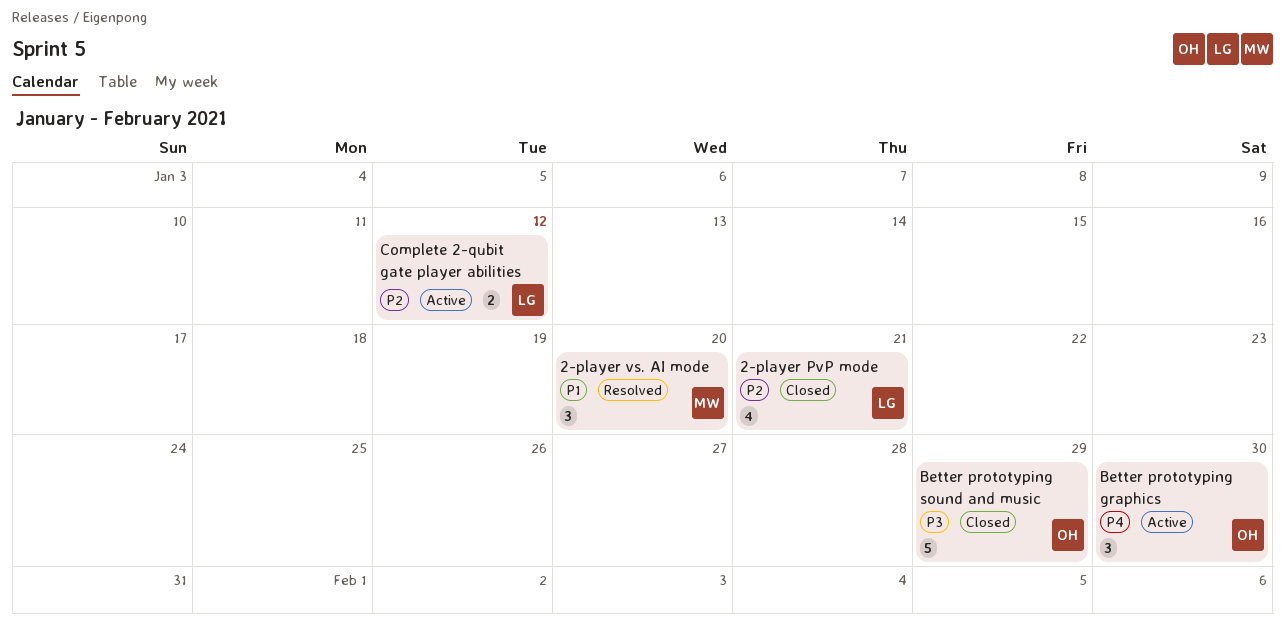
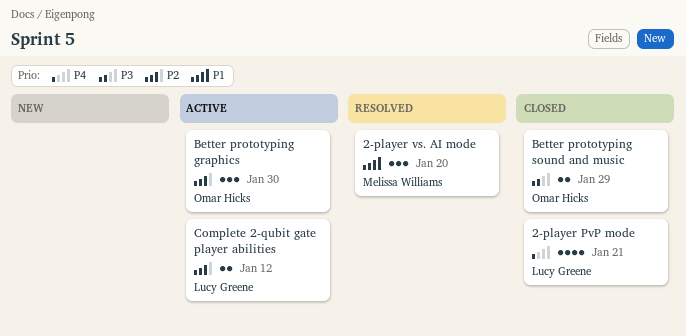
2-player PvP mode, priority: P2 -> P4
Better prototyping graphics, priority: P4 -> P2
Better prototyping sound and music, estimate: 5 -> 2

